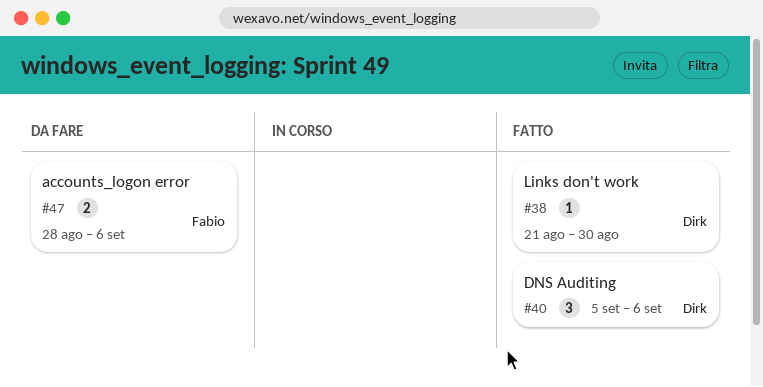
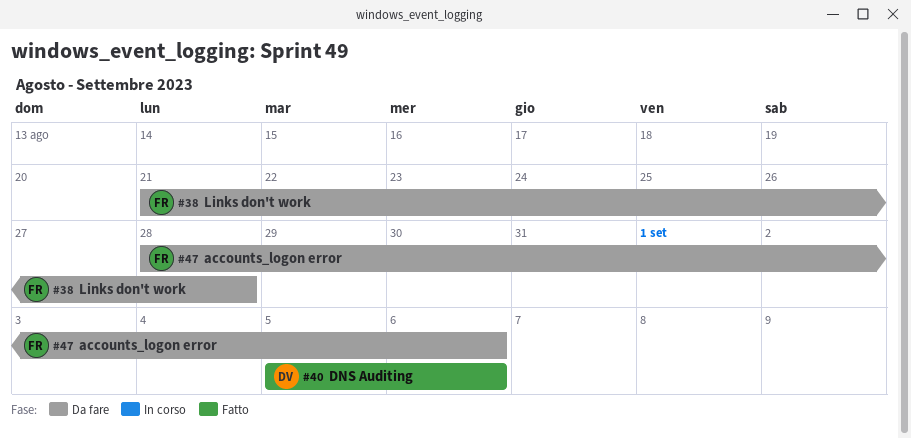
#38, status: Fatto -> Da fare
#38, owner: Dirk -> Fabio
#38, due: Aug 30 -> Aug 28

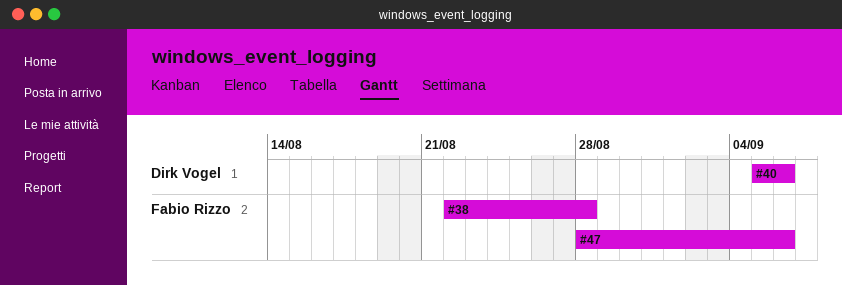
#38, start: Aug 21 -> Aug 22

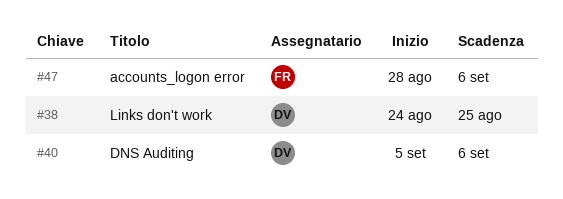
#38, owner: Fabio Rizzo -> Dirk Vogel
#38, start: Aug 22 -> Aug 24
#38, due: Aug 28 -> Aug 25

